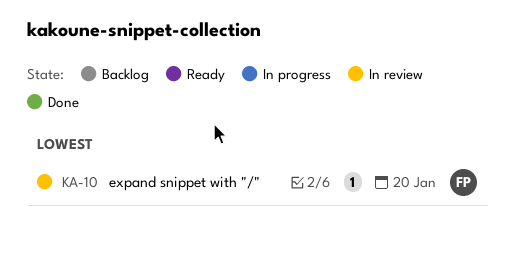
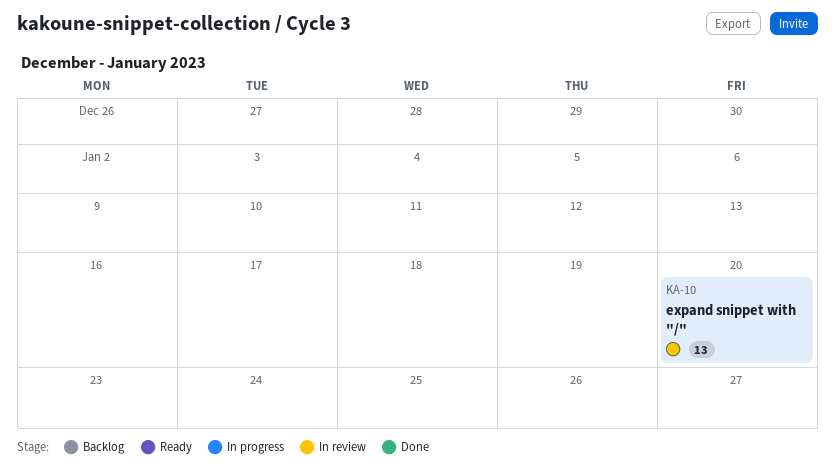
KA-10, estimate: 1 -> 13

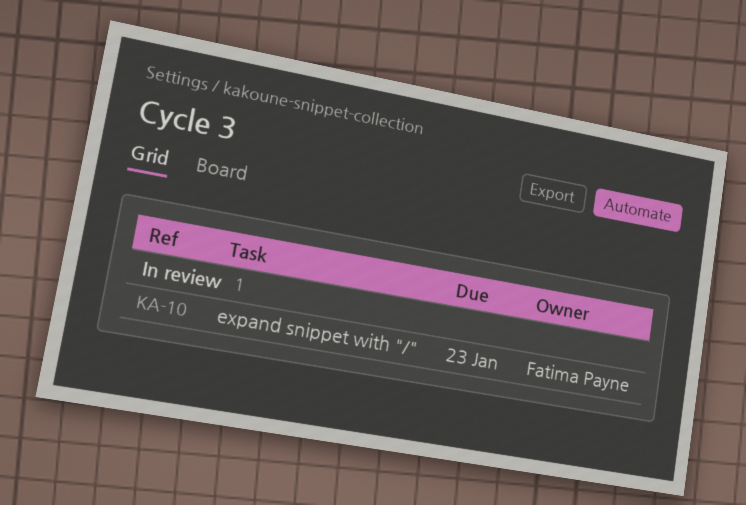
KA-10, due: Jan 20 -> Jan 23

